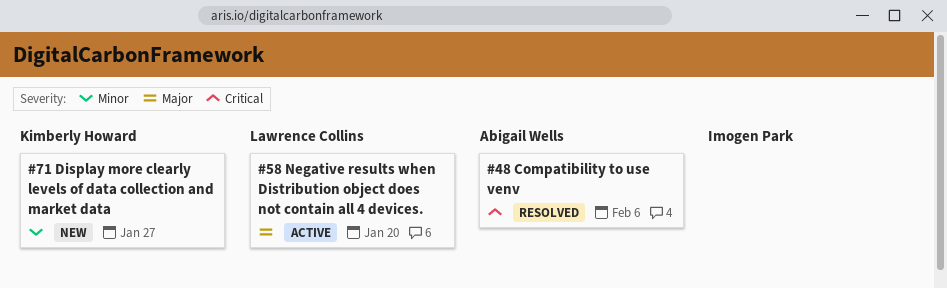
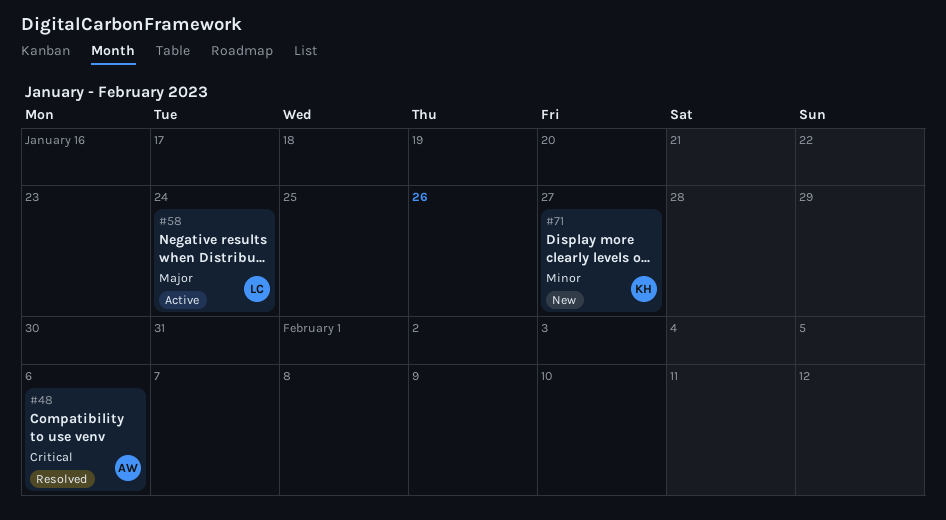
#58, due: Jan 20 -> Jan 24

